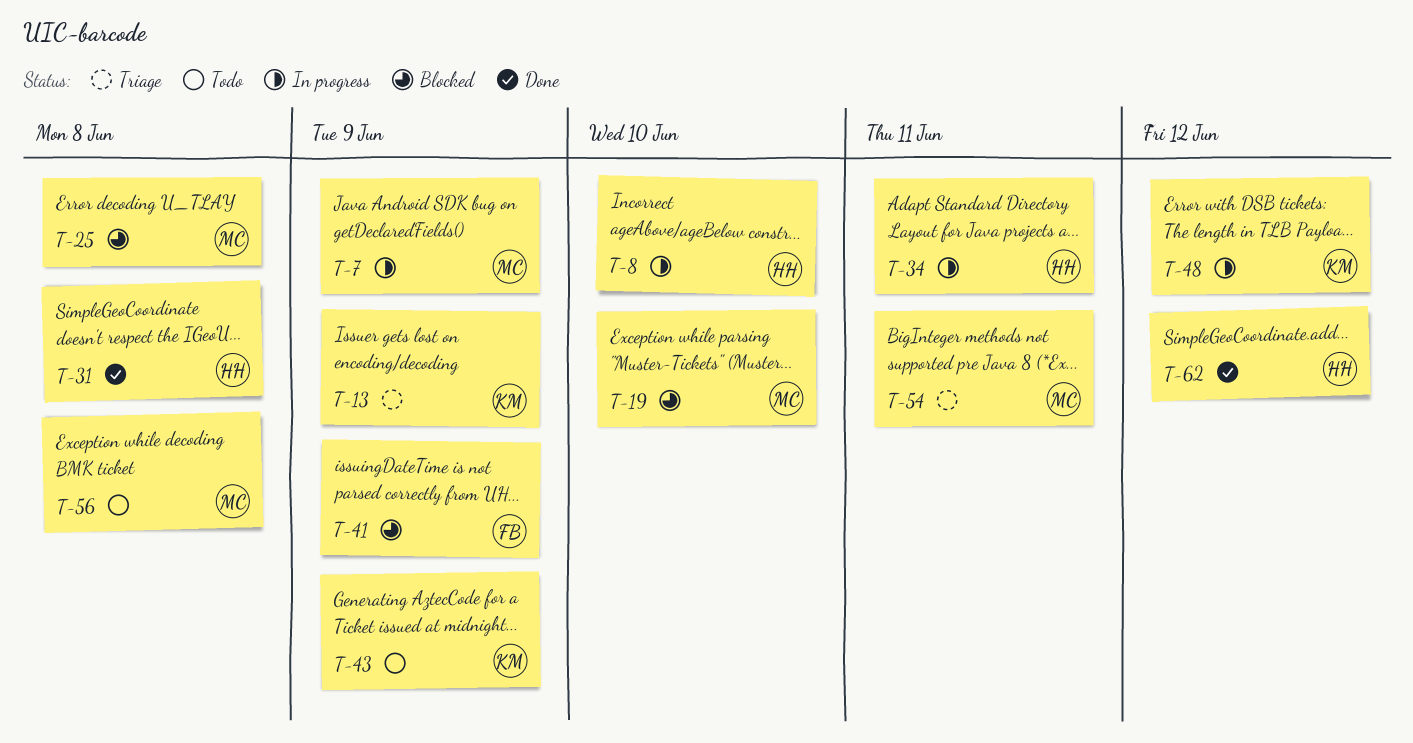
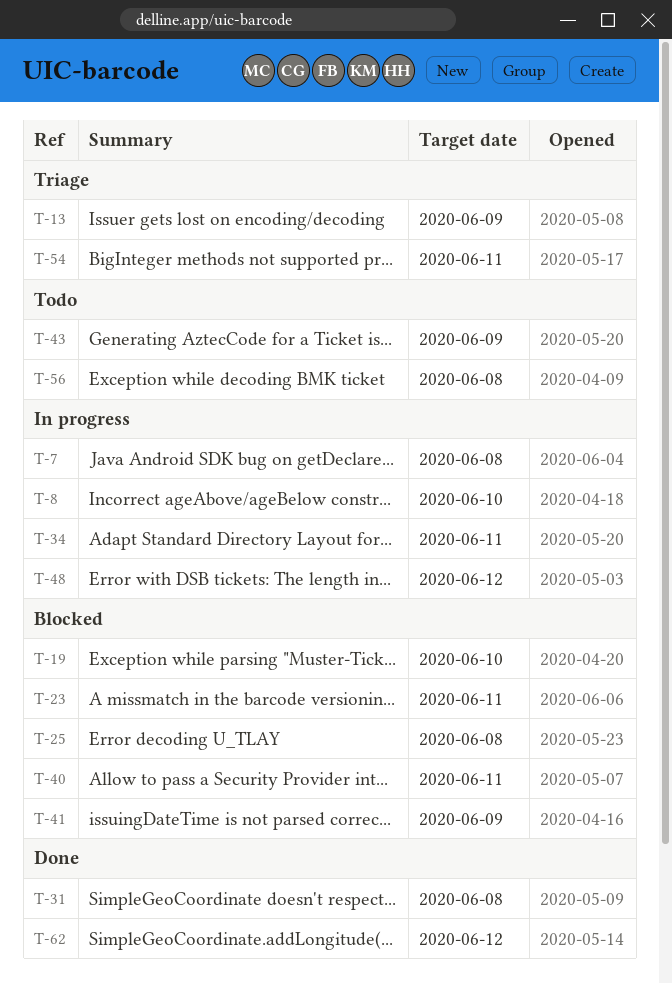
T-7, due: Jun 9 -> Jun 8
T-23: none -> present
T-40: none -> present

